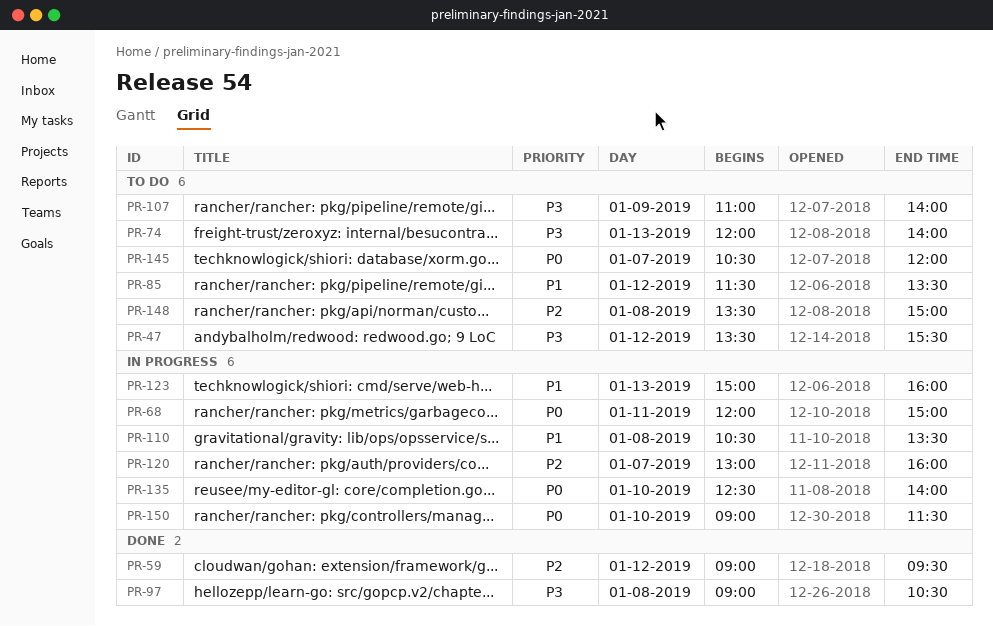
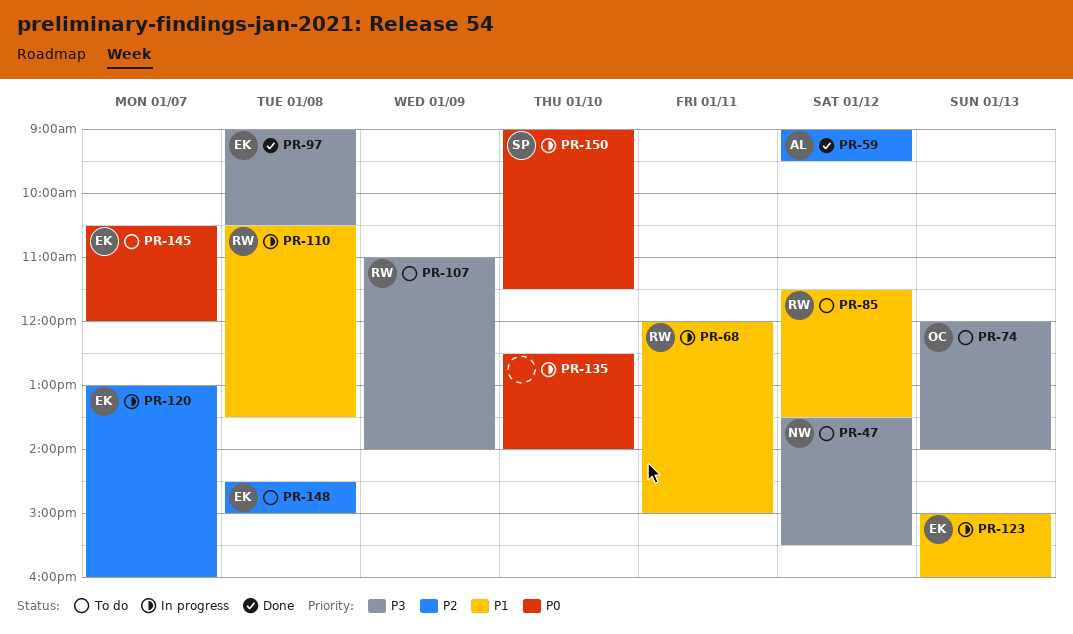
PR-68, priority: P0 -> P1
PR-148, begins: 13:30 -> 14:30

